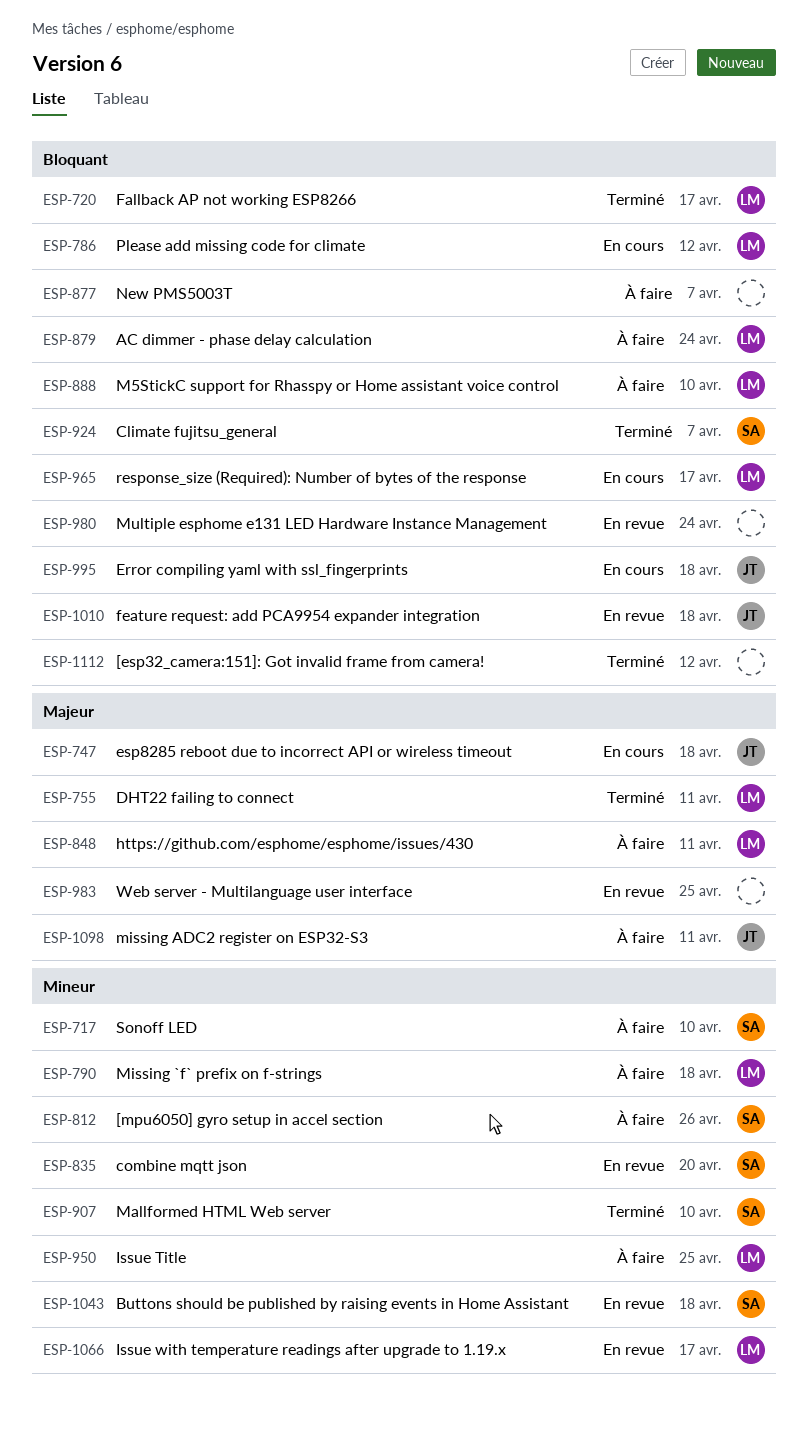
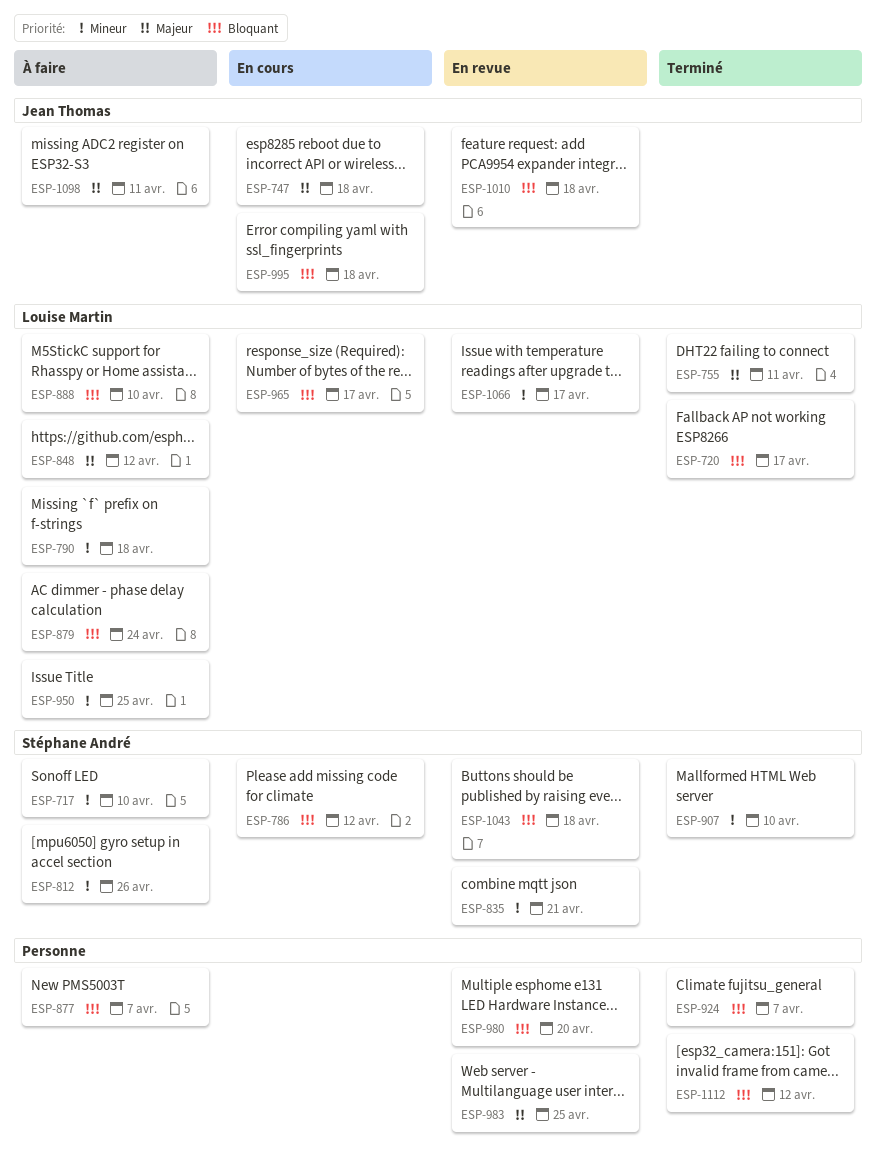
ESP-786, owner: Louise Martin -> Stéphane André
ESP-835, due: Apr 20 -> Apr 21
ESP-848, due: Apr 11 -> Apr 12
ESP-924, owner: Stéphane André -> none
ESP-980, due: Apr 24 -> Apr 20
ESP-1043, priority: Mineur -> Bloquant

